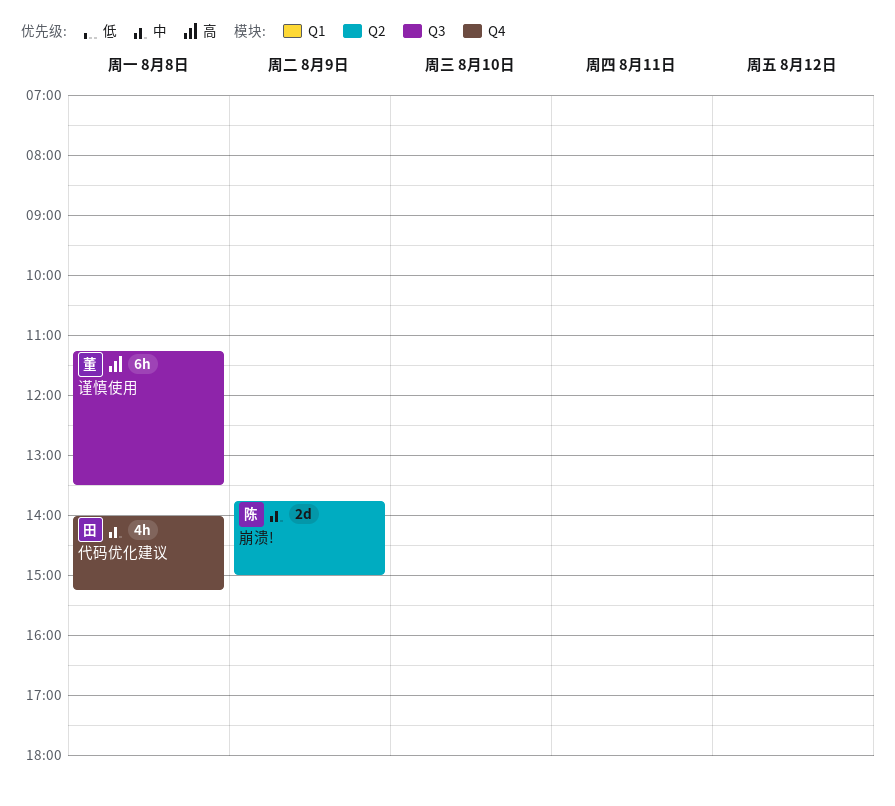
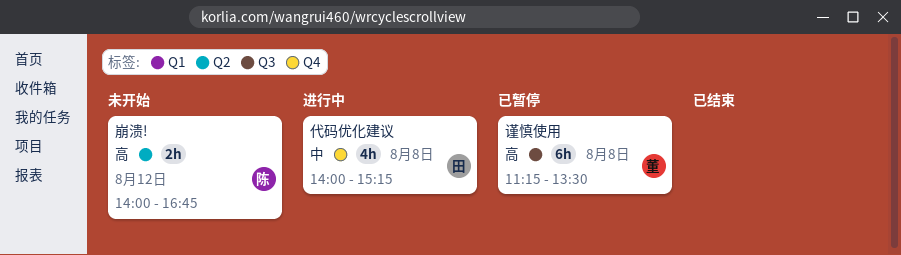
崩溃!, priority: 中 -> 高
崩溃!, estimate: 2d -> 2h
崩溃!, day: Aug 9 -> Aug 12
崩溃!, begins: 13:45 -> 14:00
崩溃!, ends: 15:00 -> 16:45

